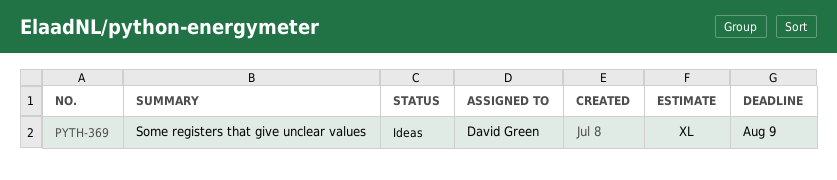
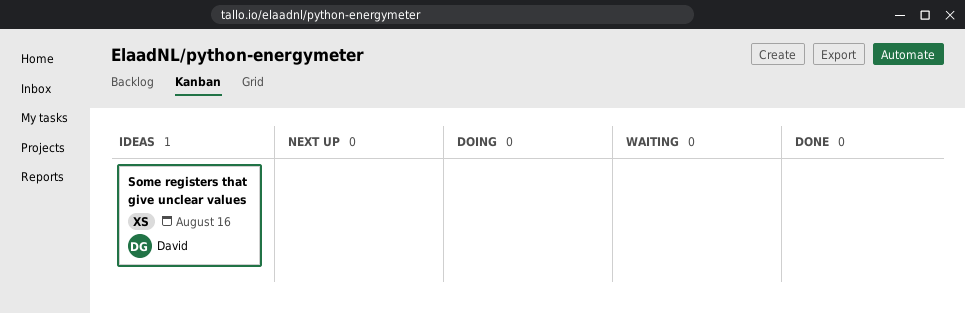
Some registers that give unclear values, estimate: XL -> XS
Some registers that give unclear values, due: Aug 9 -> Aug 16

